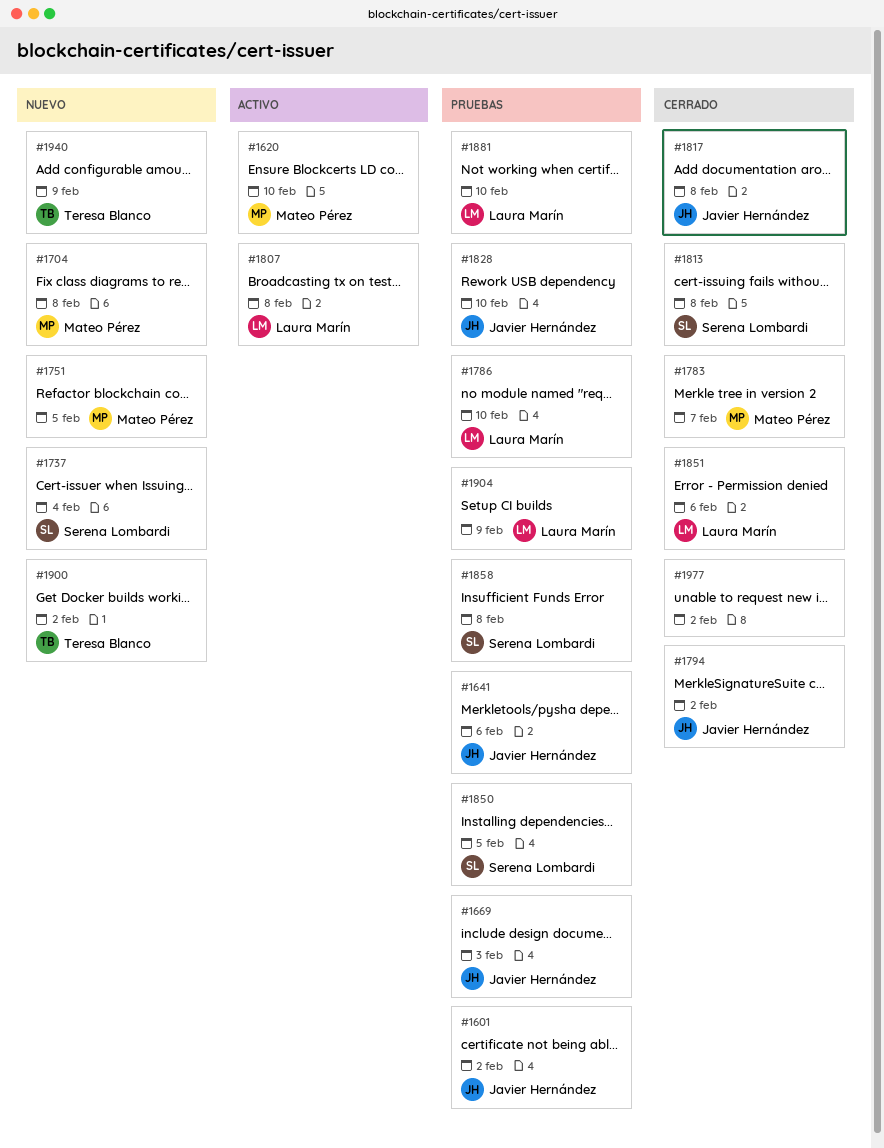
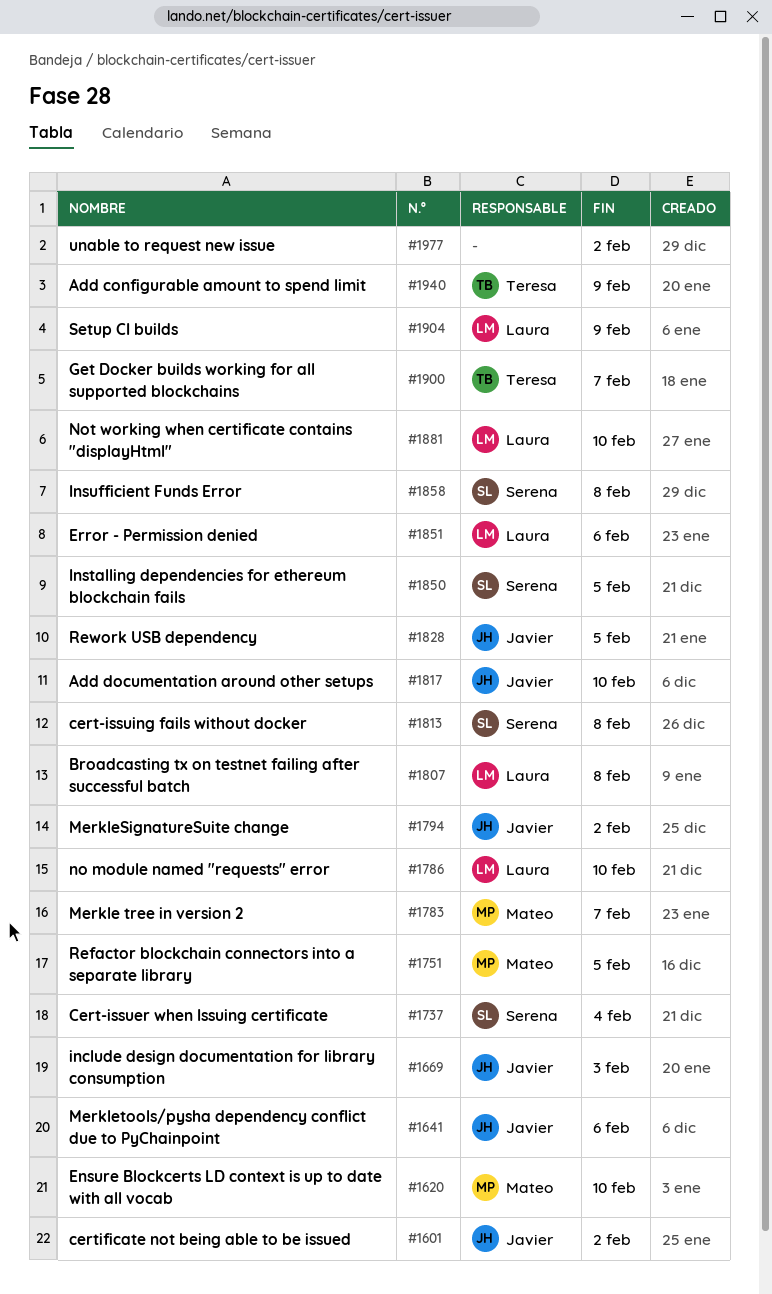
#1704: present -> none
#1817, due: Feb 8 -> Feb 10
#1828, due: Feb 10 -> Feb 5
#1900, due: Feb 2 -> Feb 7

